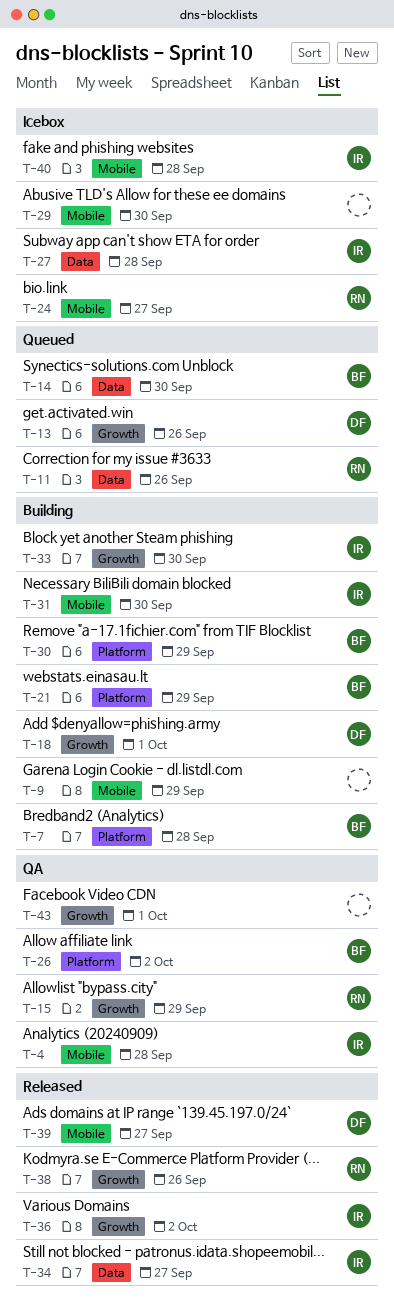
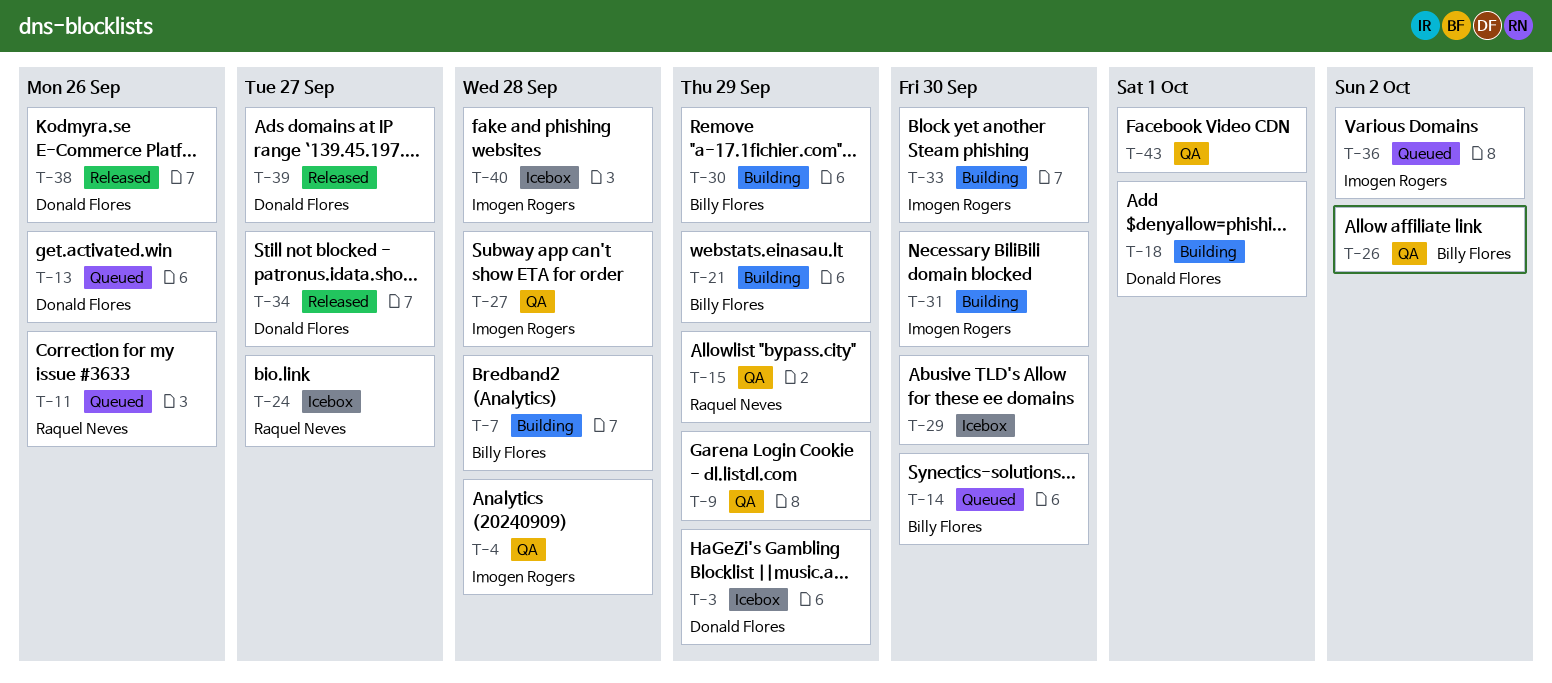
T-3: none -> present
T-9, status: Building -> QA
T-27, status: Icebox -> QA
T-34, owner: Imogen Rogers -> Donald Flores
T-36, status: Released -> Queued
T-38, owner: Raquel Neves -> Donald Flores

